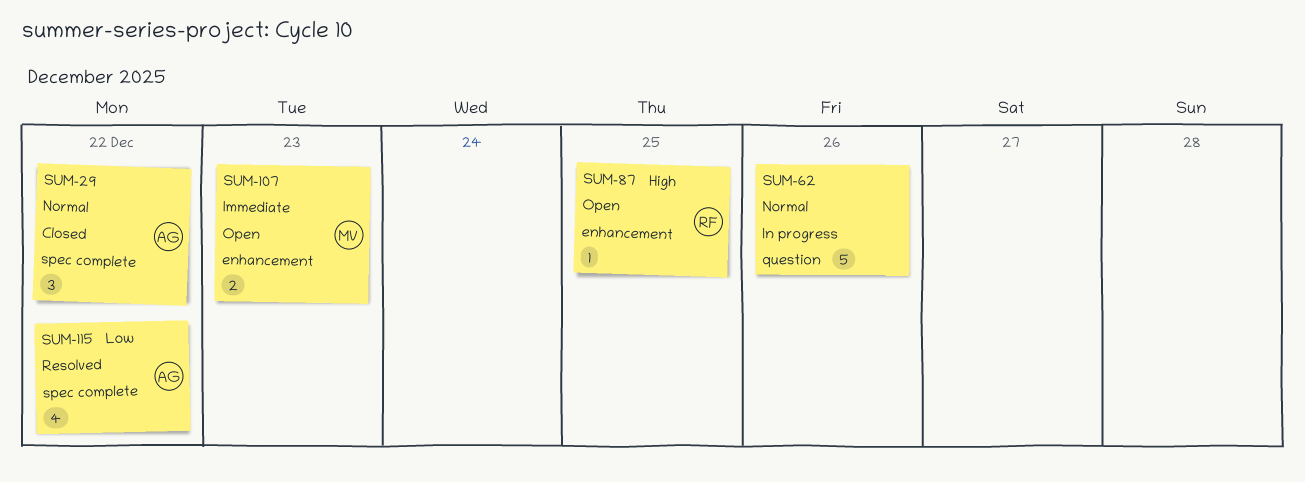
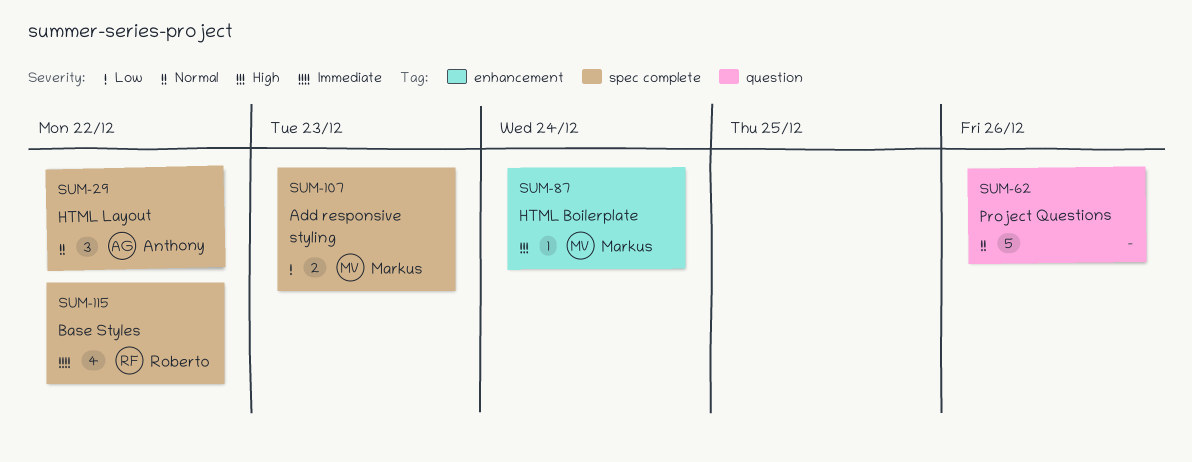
SUM-87, owner: Roberto -> Markus
SUM-87, due: Dec 25 -> Dec 24
SUM-107, priority: Immediate -> Low
SUM-107, label: enhancement -> spec complete
SUM-115, owner: Anthony -> Roberto
SUM-115, priority: Low -> Immediate

